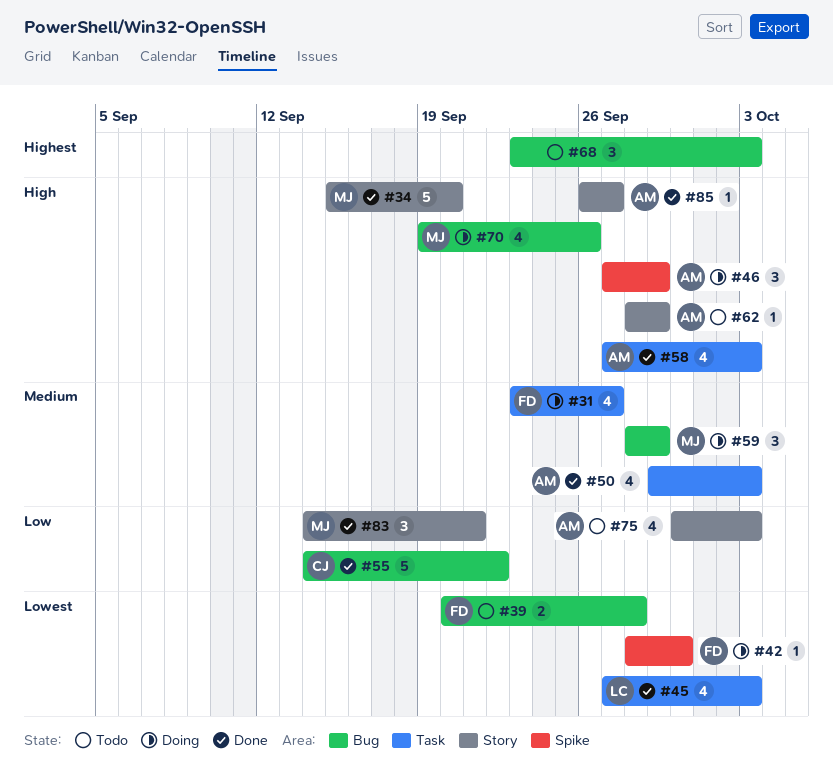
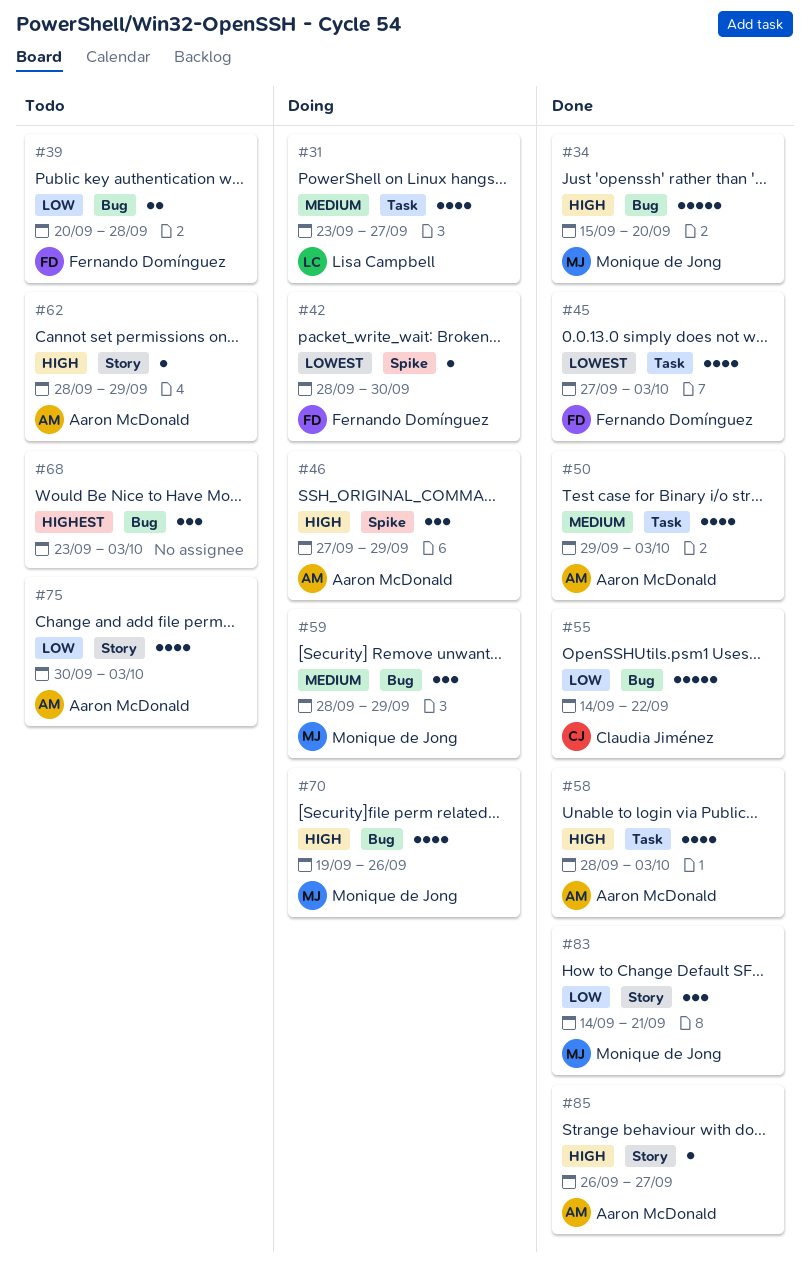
#31, owner: Fernando Domínguez -> Lisa Campbell
#34, label: Story -> Bug
#39, priority: Lowest -> Low
#45, owner: Lisa Campbell -> Fernando Domínguez
#58, start: Sep 27 -> Sep 28

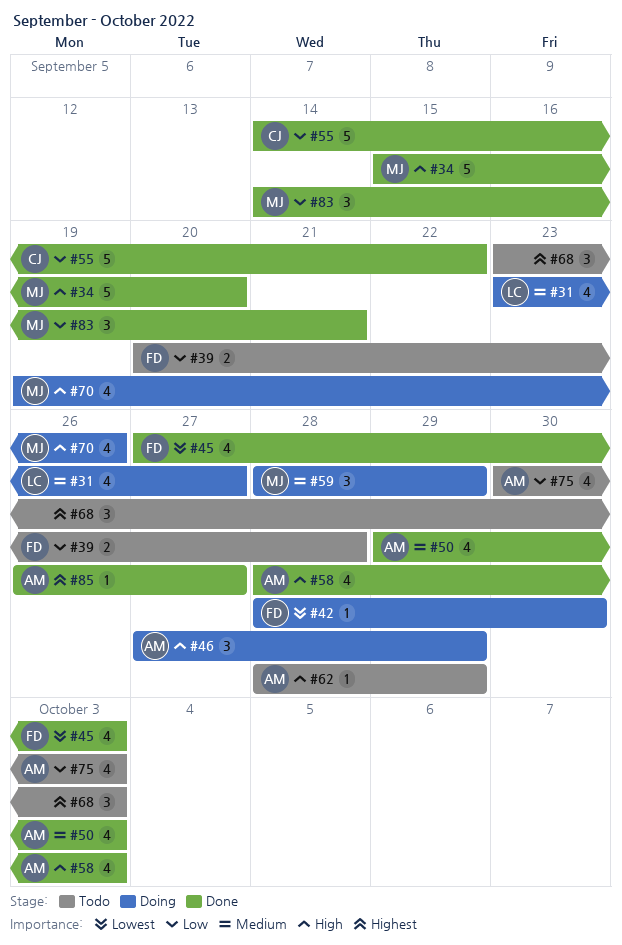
#85, priority: High -> Highest

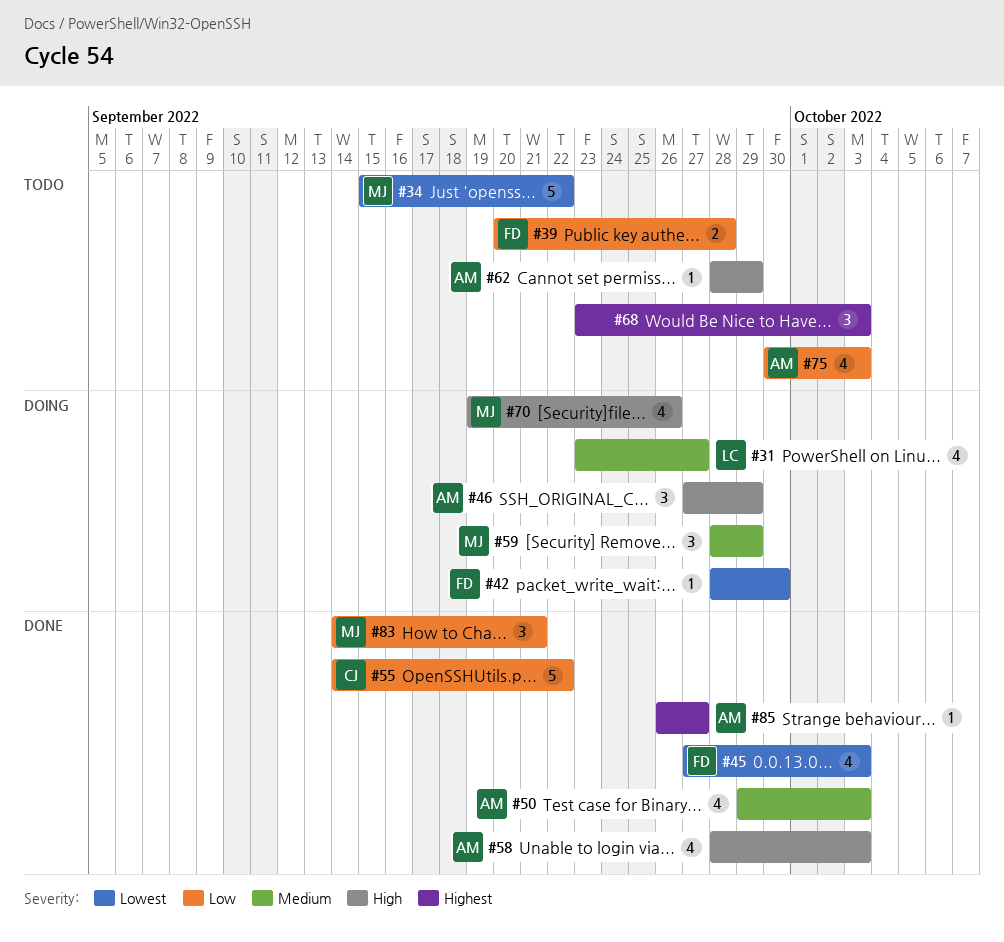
#34, status: Done -> Todo
#34, priority: High -> Lowest
#34, due: Sep 20 -> Sep 22

